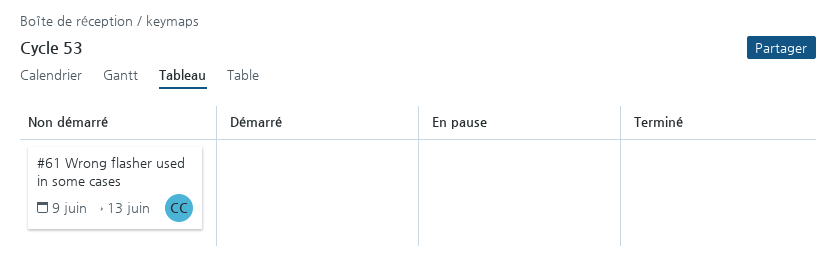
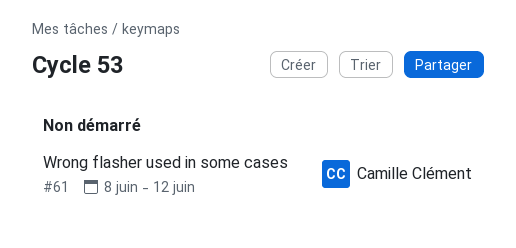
#61, start: Jun 9 -> Jun 8
#61, due: Jun 13 -> Jun 12

